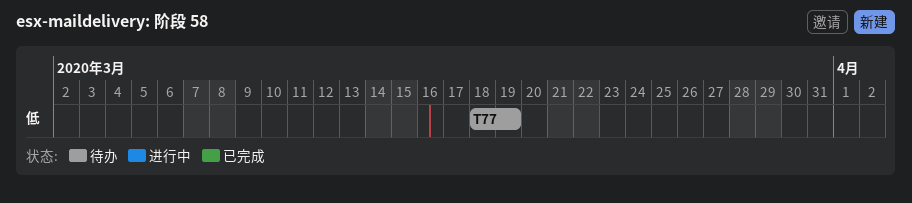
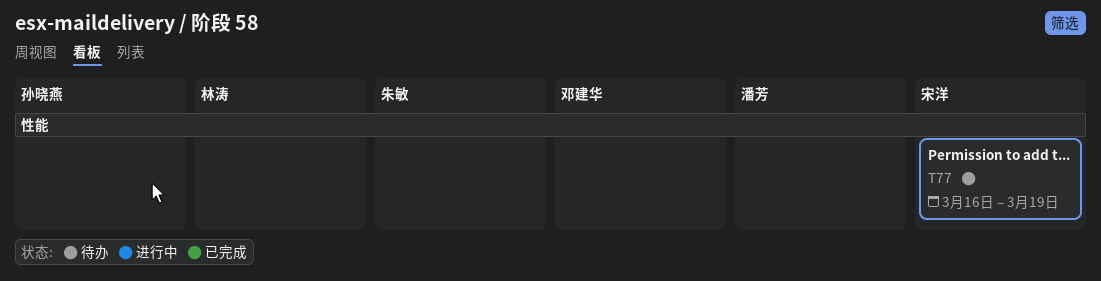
T77, start: Mar 18 -> Mar 16

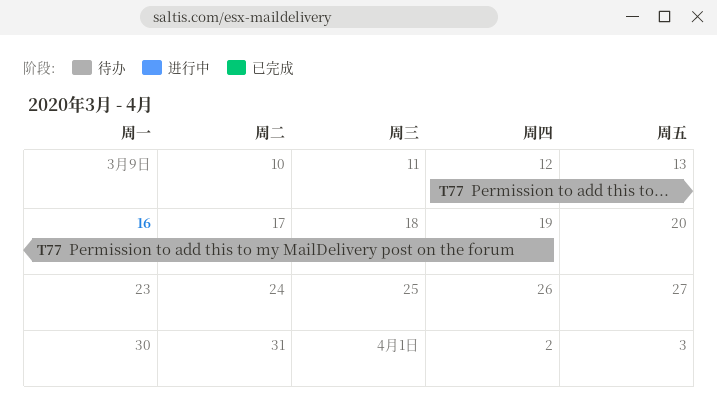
T77, start: Mar 16 -> Mar 12

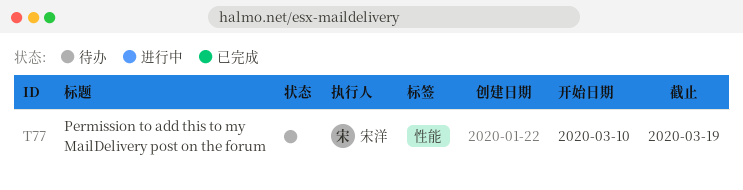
T77, start: Mar 12 -> Mar 10

